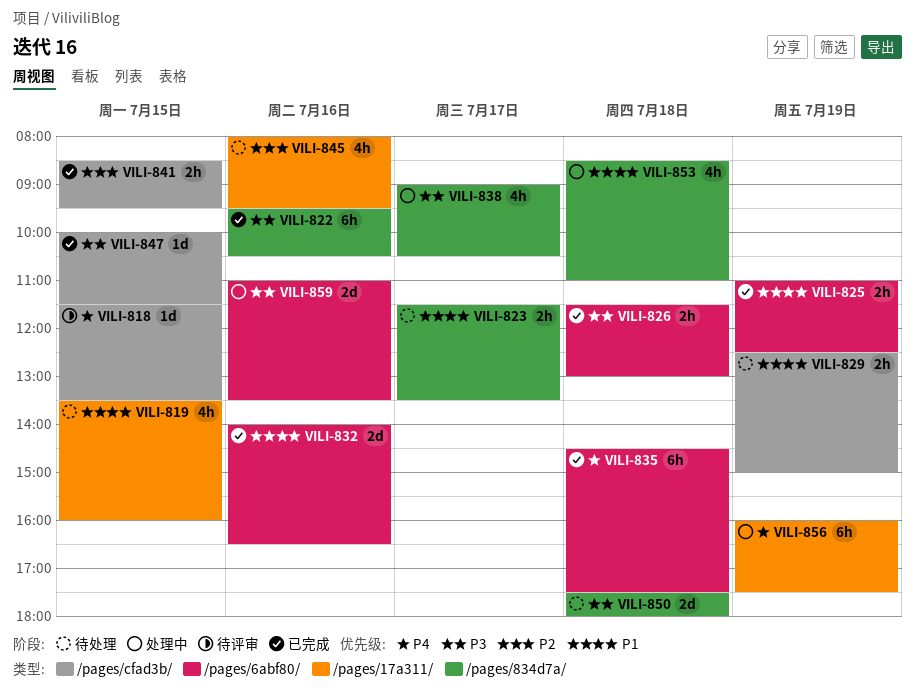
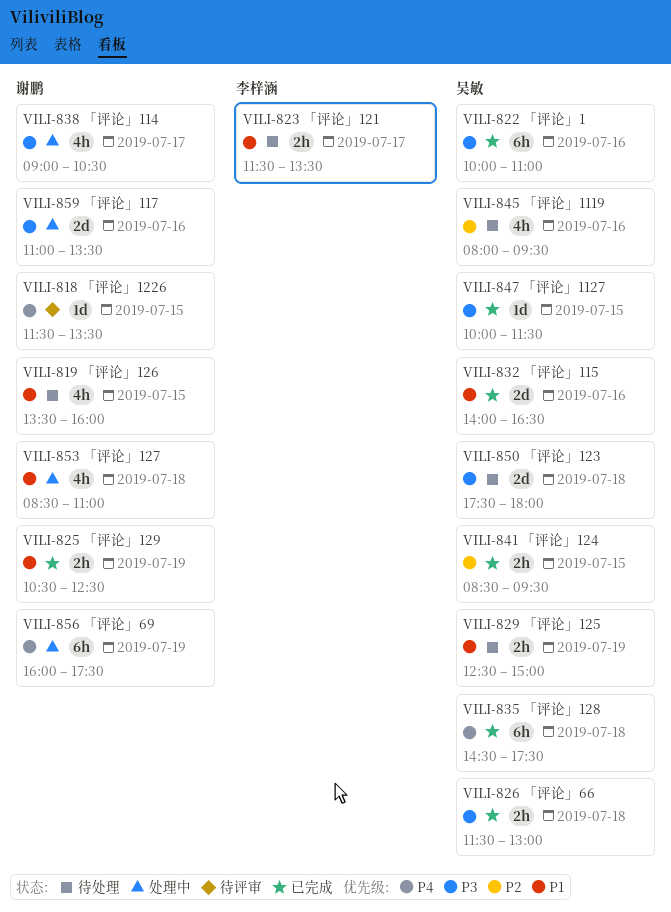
VILI-822, begins: 09:30 -> 10:00
VILI-822, ends: 10:30 -> 11:00
VILI-825, begins: 11:00 -> 10:30

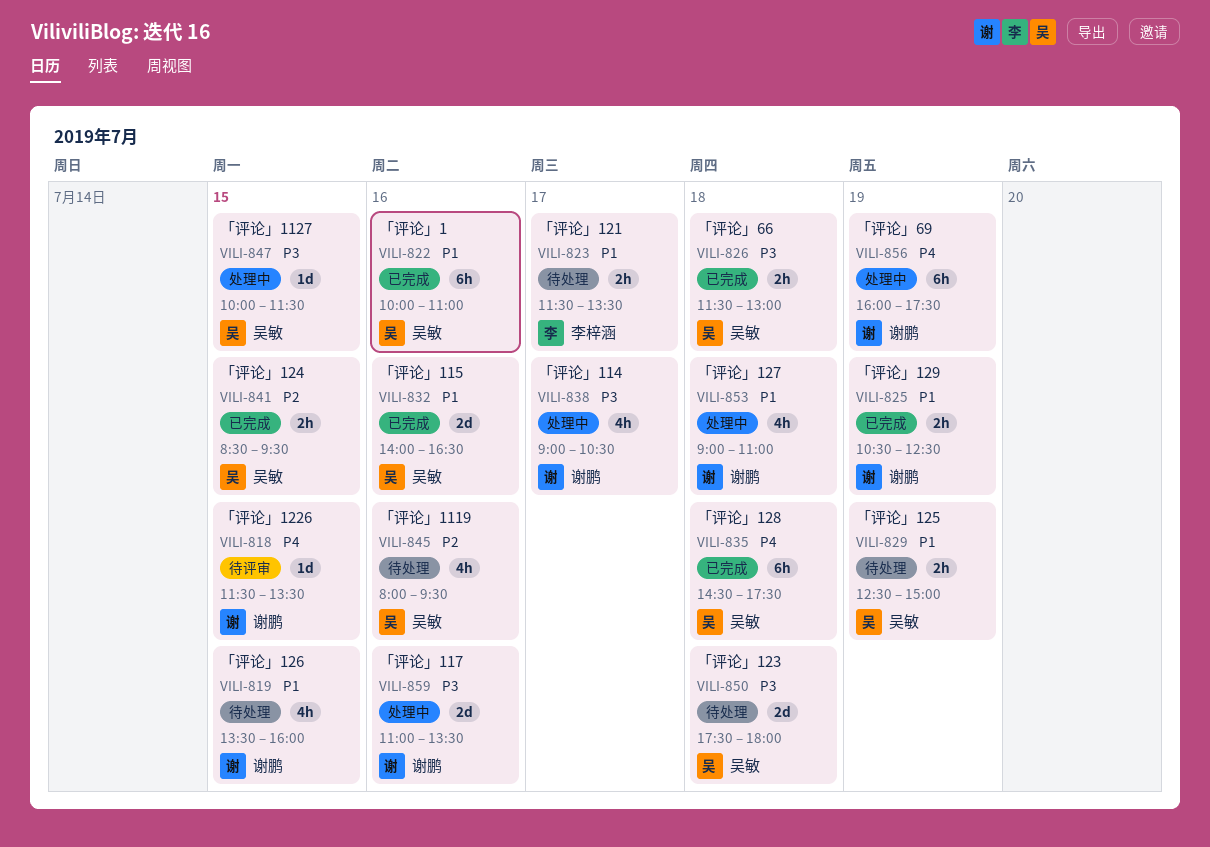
VILI-822, priority: P3 -> P1
VILI-847, status: 已完成 -> 处理中
VILI-853, begins: 08:30 -> 09:00

